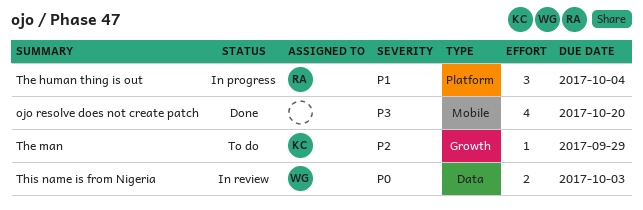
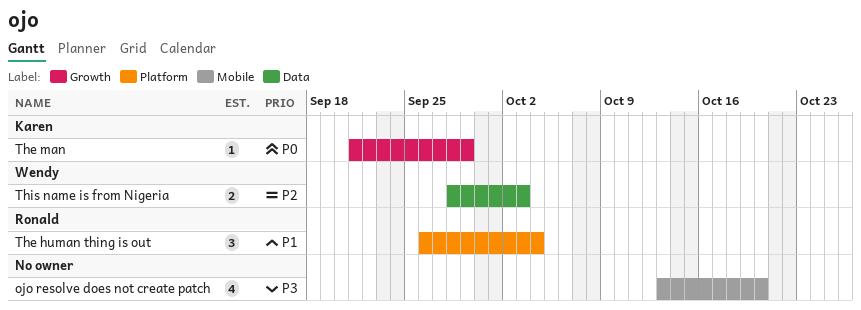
The man, priority: P2 -> P0
This name is from Nigeria, priority: P0 -> P2

